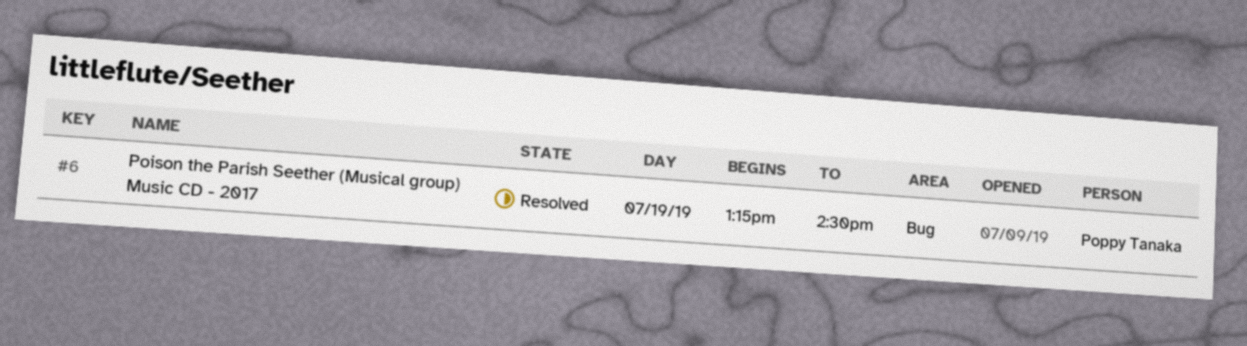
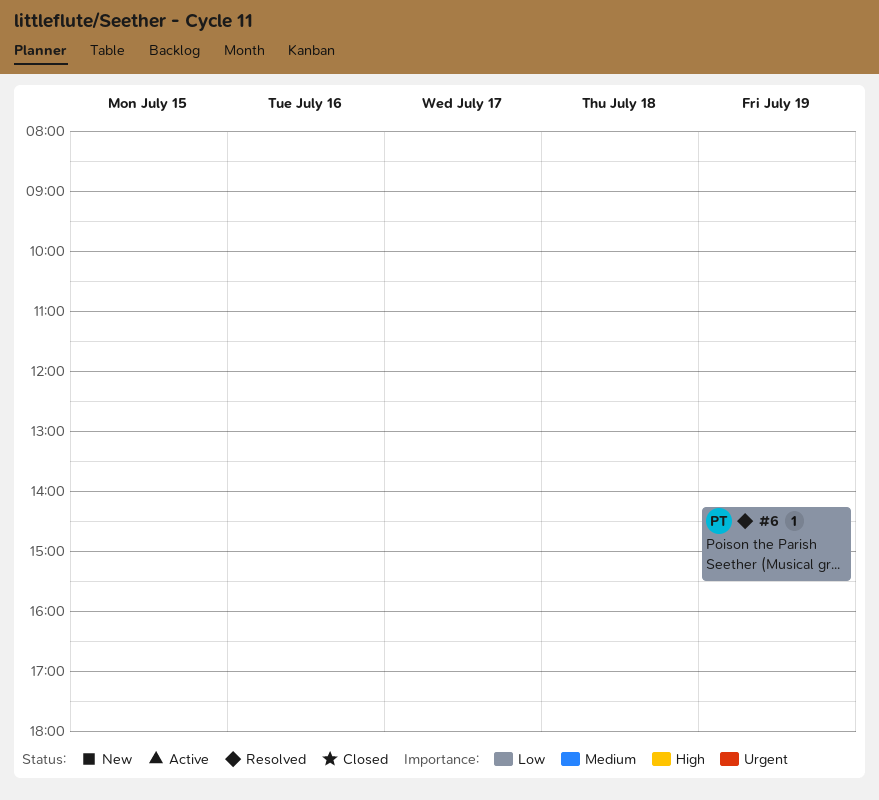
#6, begins: 13:15 -> 14:15
#6, ends: 14:30 -> 15:30

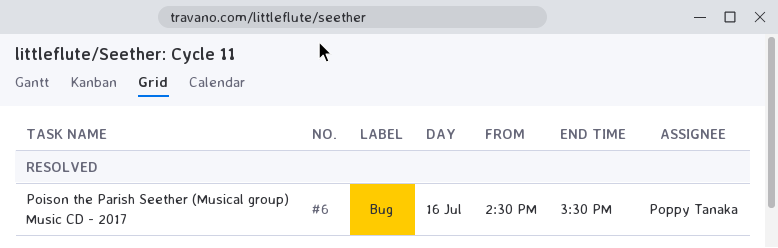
#6, day: Jul 19 -> Jul 16
#6, begins: 14:15 -> 14:30

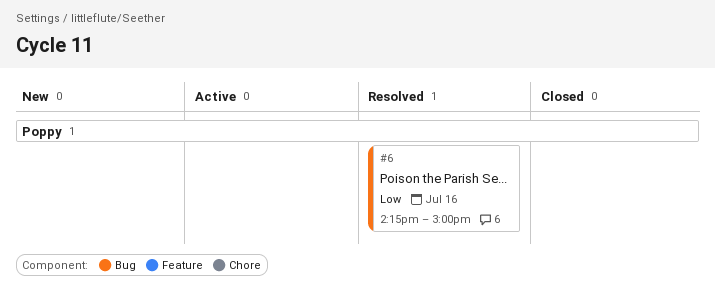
#6, begins: 14:30 -> 14:15
#6, ends: 15:30 -> 15:00

